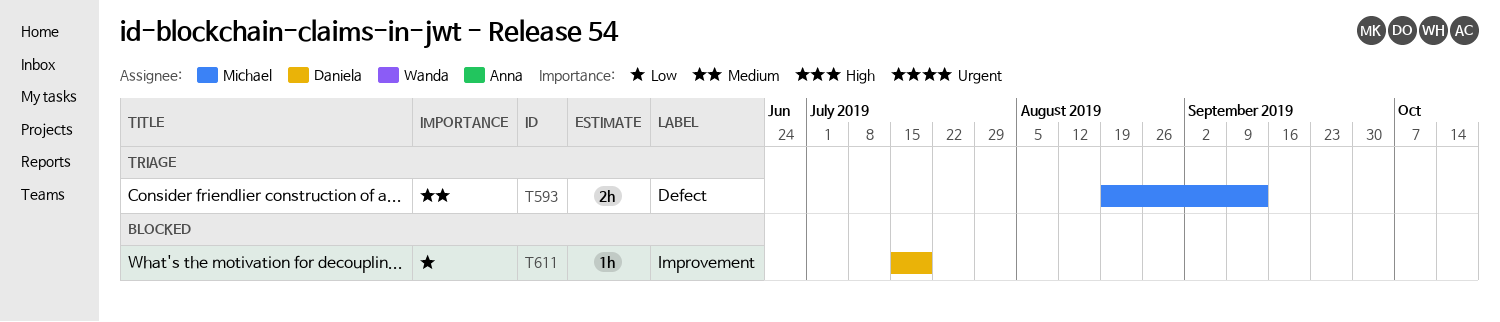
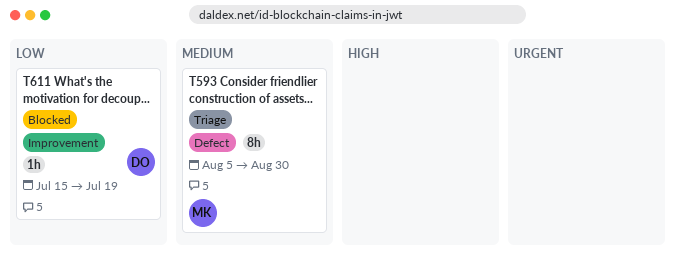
T593, estimate: 2h -> 8h
T593, start: Aug 19 -> Aug 5
T593, due: Sep 13 -> Aug 30

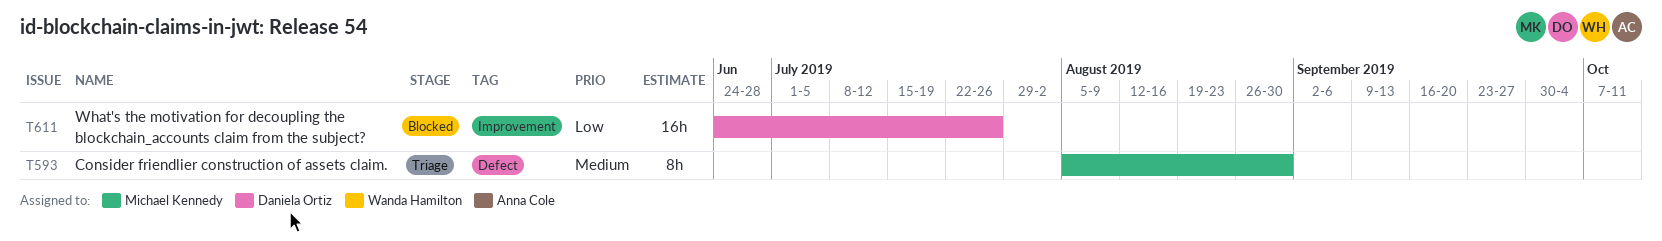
T611, estimate: 1h -> 16h
T611, start: Jul 15 -> Jun 24
T611, due: Jul 19 -> Jul 26

